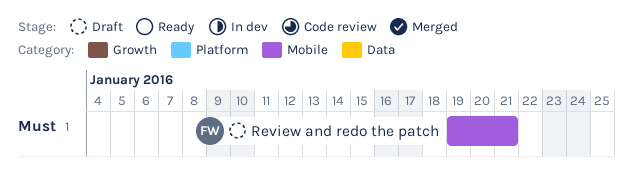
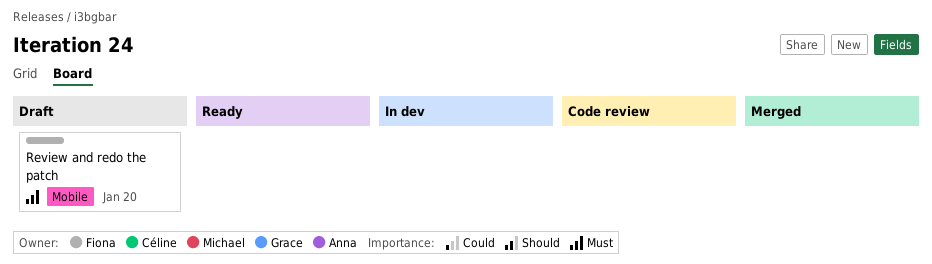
Review and redo the patch, due: Jan 21 -> Jan 20

